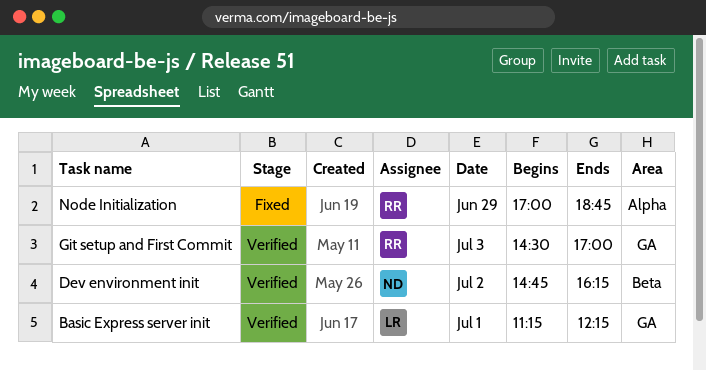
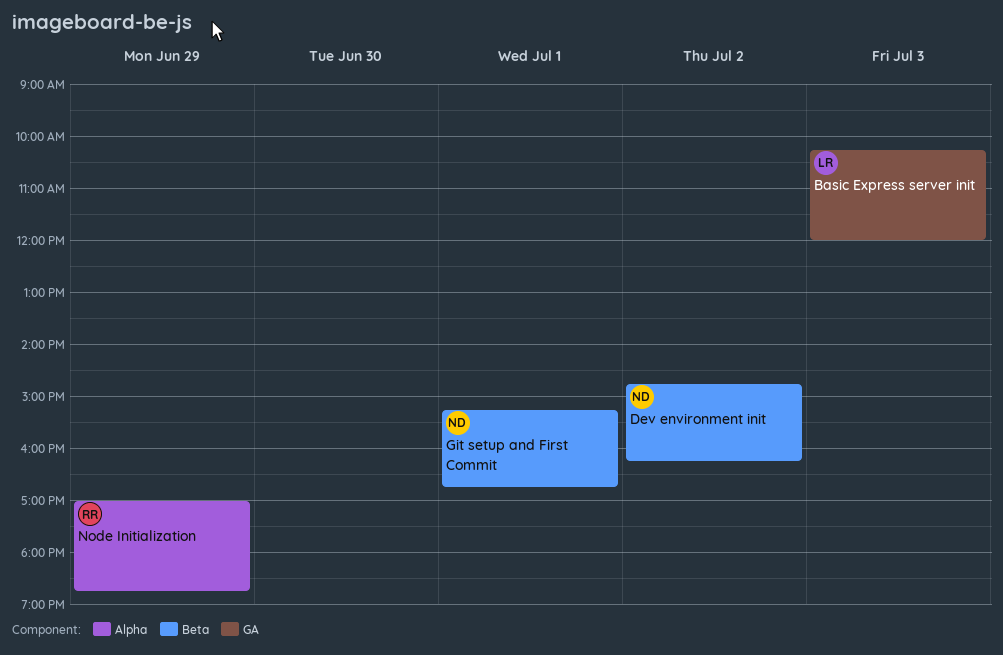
Basic Express server init, day: Jul 1 -> Jul 3
Basic Express server init, begins: 11:15 -> 10:15
Basic Express server init, ends: 12:15 -> 12:00
Git setup and First Commit, owner: RR -> ND
Git setup and First Commit, label: GA -> Beta
Git setup and First Commit, day: Jul 3 -> Jul 1
Git setup and First Commit, begins: 14:30 -> 15:15
Git setup and First Commit, ends: 17:00 -> 16:45

